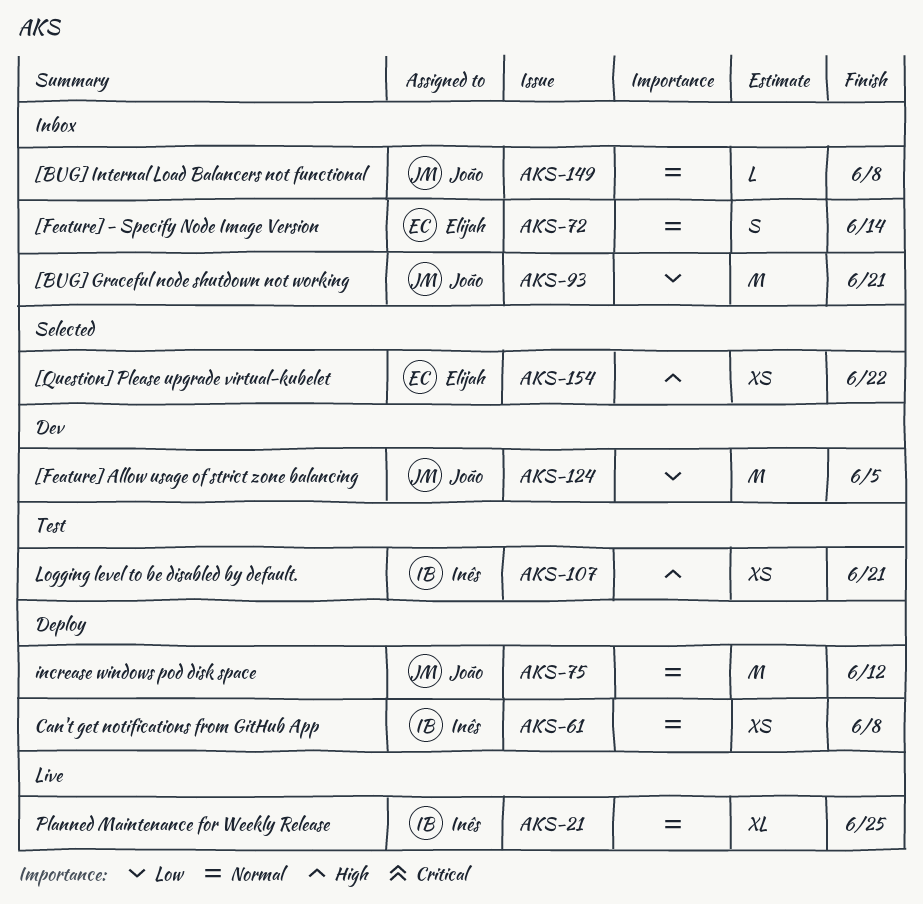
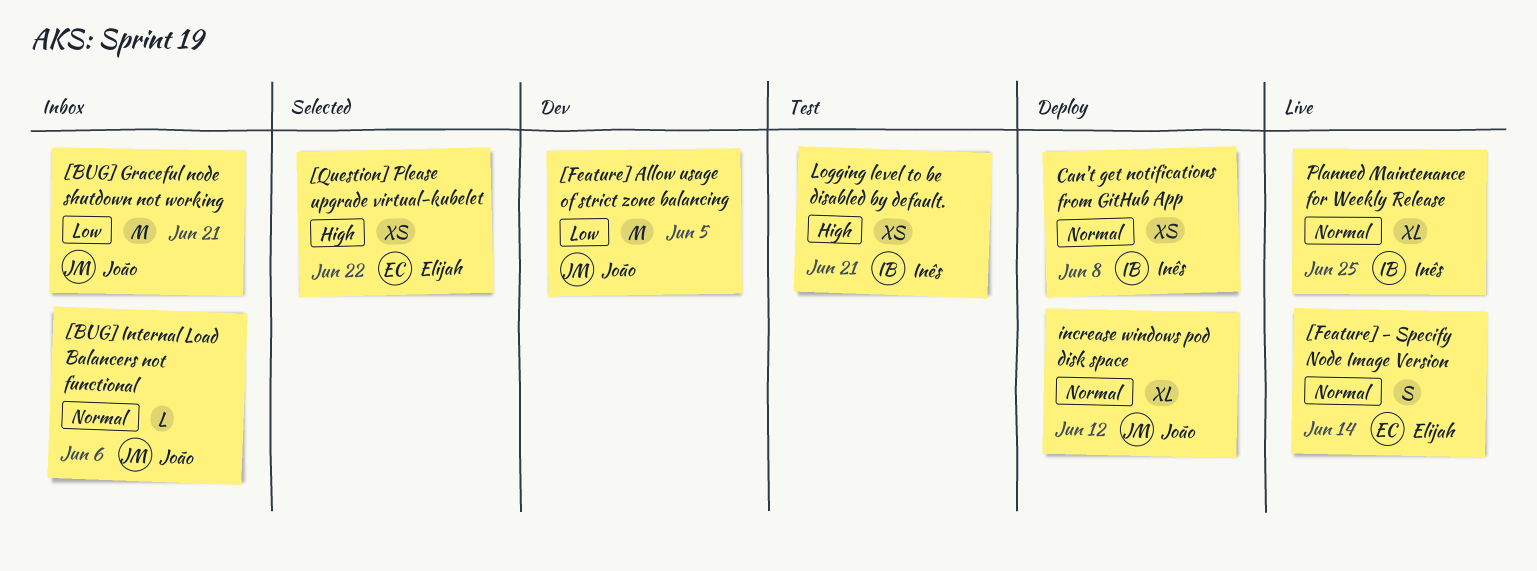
[BUG] Internal Load Balancers not functional, due: Jun 8 -> Jun 6
[Feature] - Specify Node Image Version, status: Inbox -> Live
increase windows pod disk space, estimate: M -> XL

